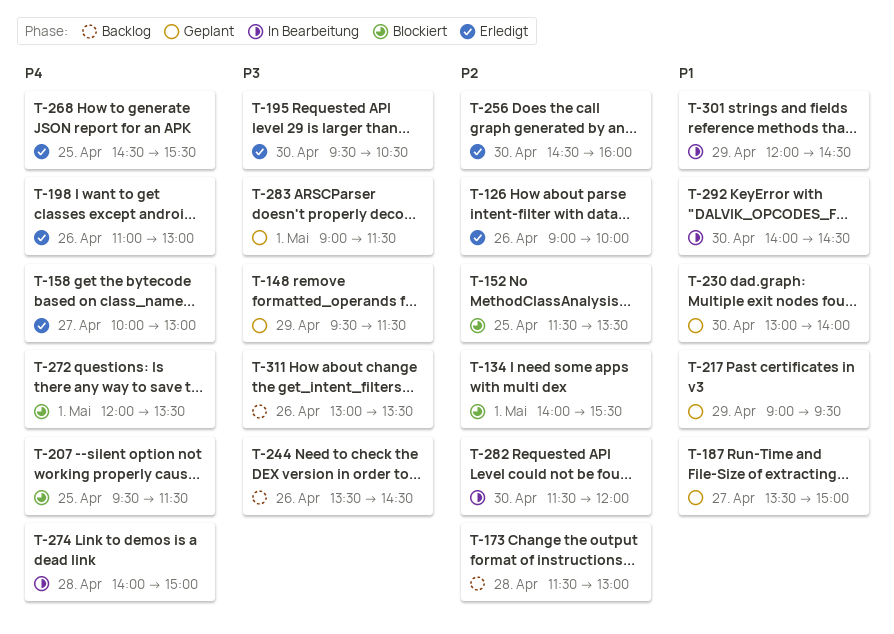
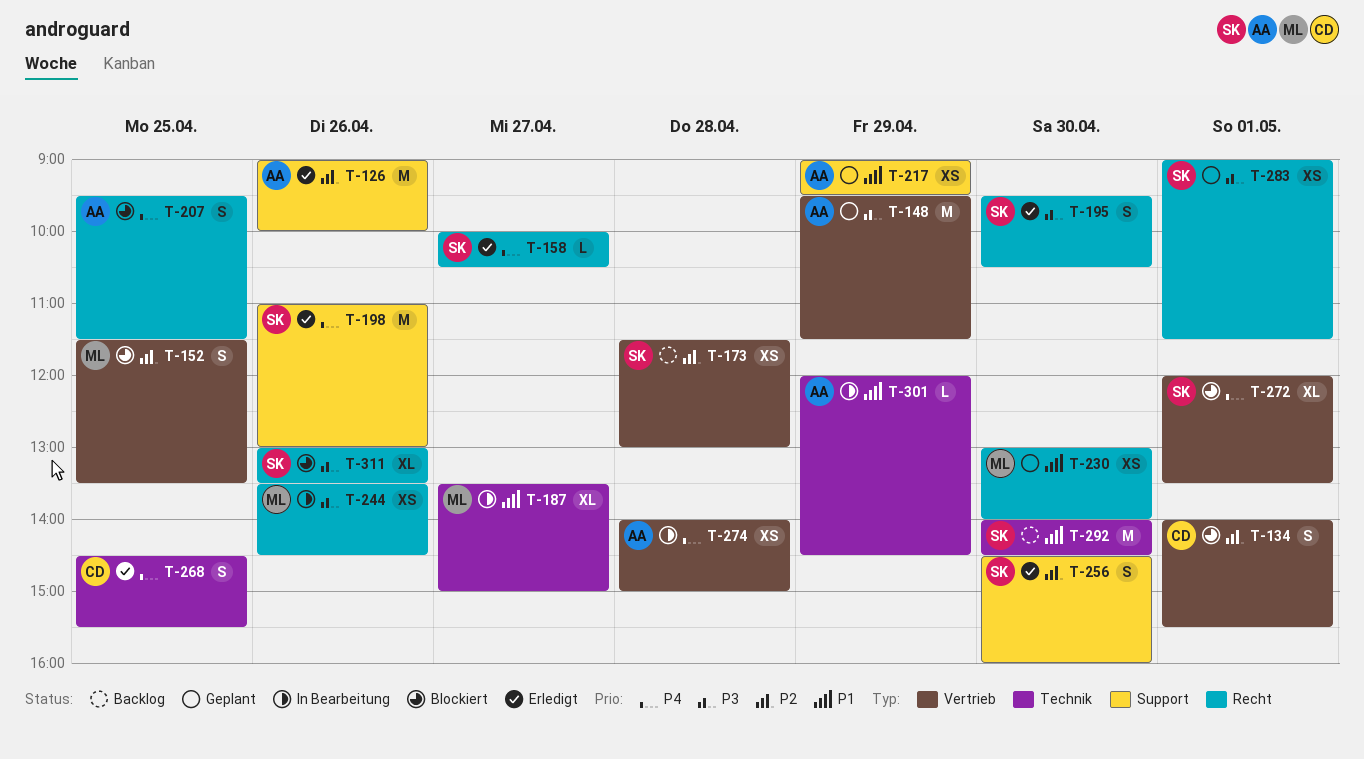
T-158, ends: 13:00 -> 10:30
T-187, status: Geplant -> In Bearbeitung
T-244, status: Backlog -> In Bearbeitung
T-282: present -> none
T-292, status: In Bearbeitung -> Backlog
T-311, status: Backlog -> Blockiert

